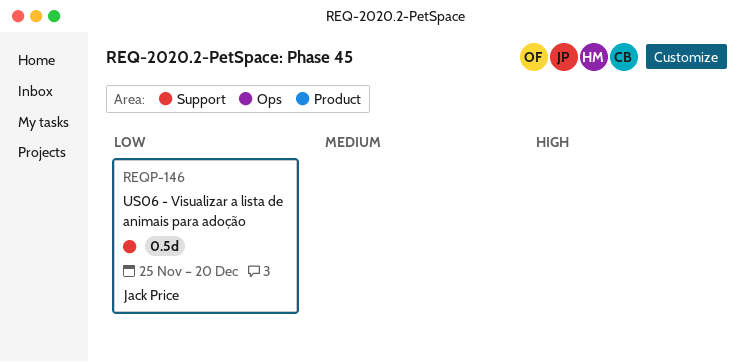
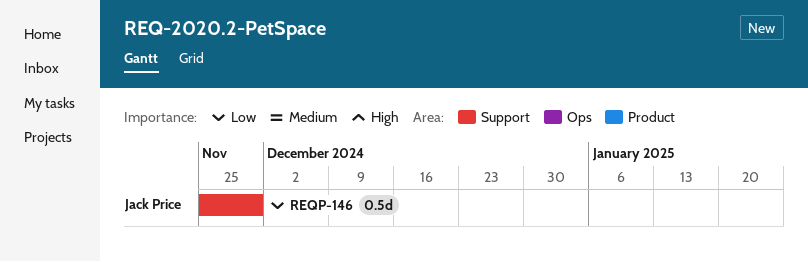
REQP-146, due: Dec 20 -> Nov 29

